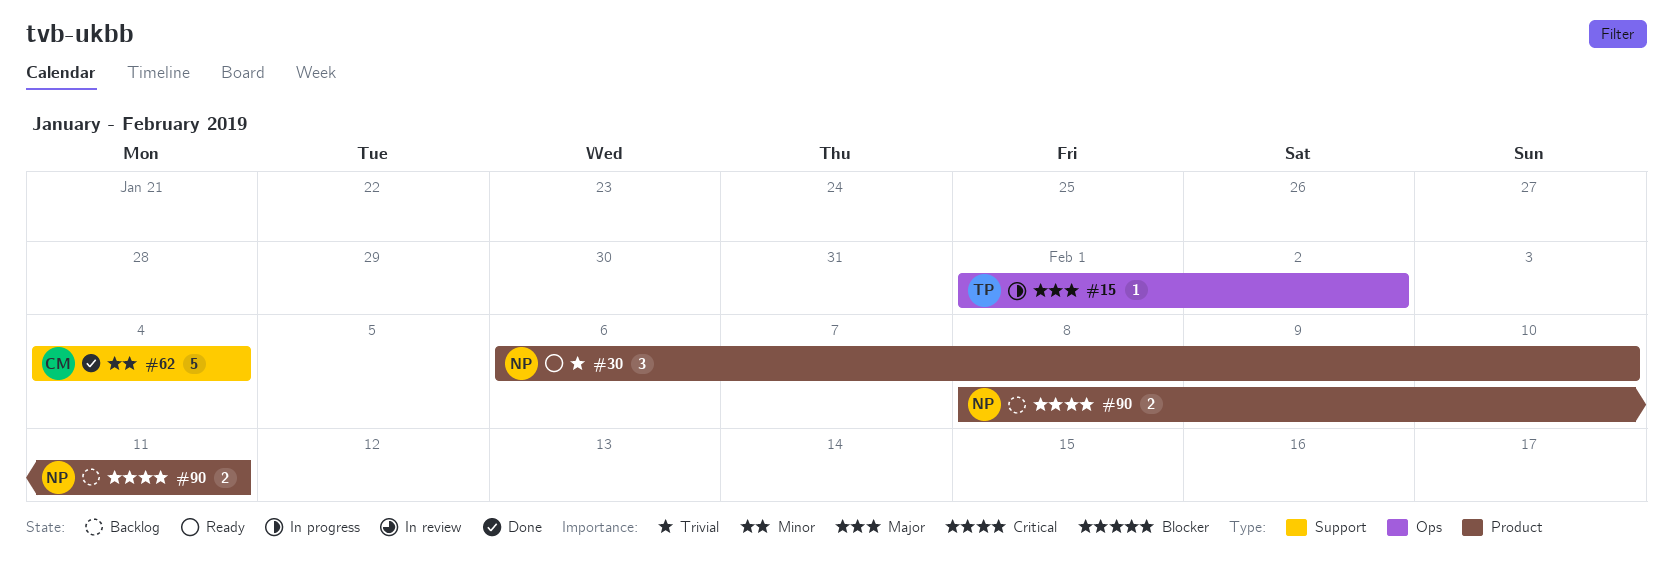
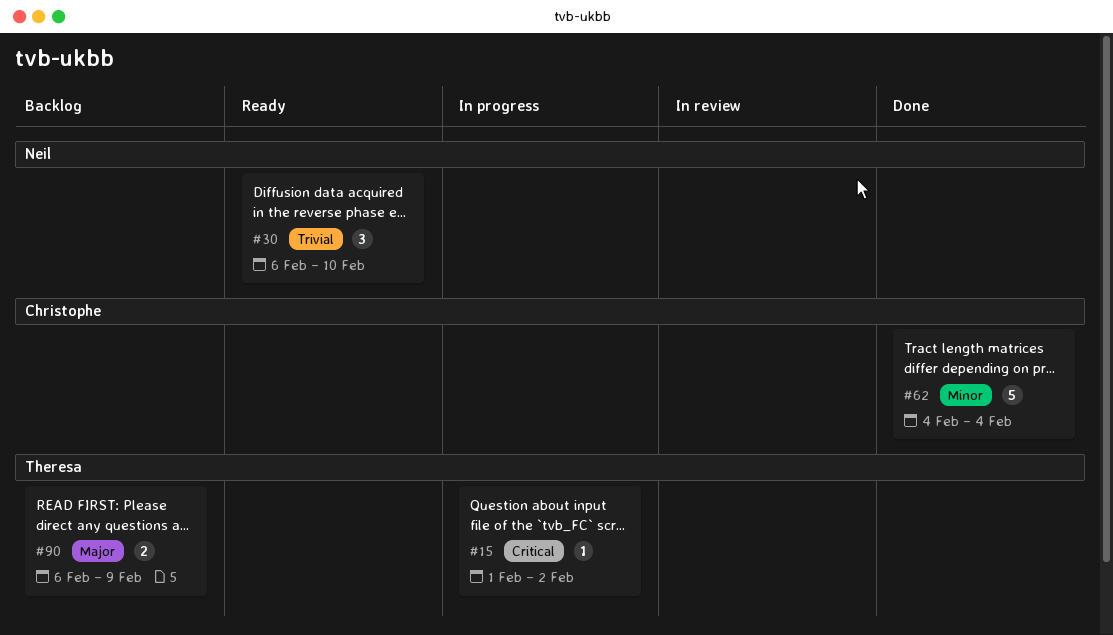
#15, priority: Major -> Critical
#90, owner: Neil -> Theresa
#90, priority: Critical -> Major
#90, start: Feb 8 -> Feb 6
#90, due: Feb 11 -> Feb 9

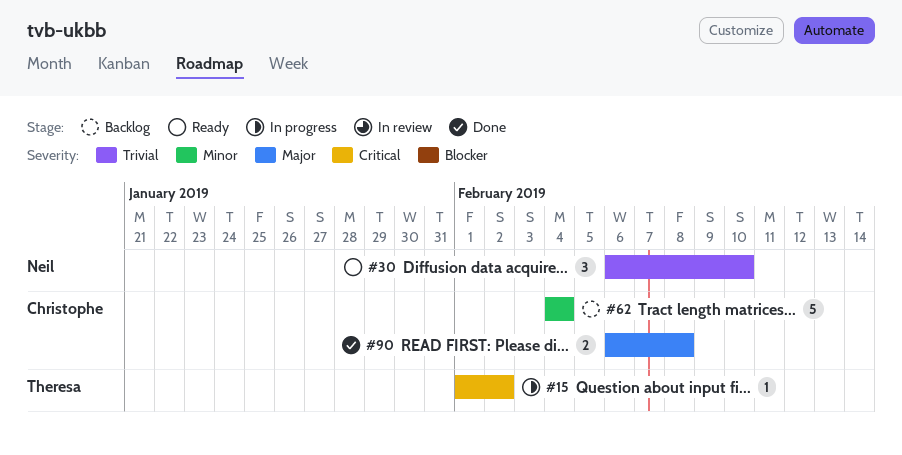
#62, status: Done -> Backlog
#90, status: Backlog -> Done
#90, owner: Theresa -> Christophe
#90, due: Feb 9 -> Feb 8

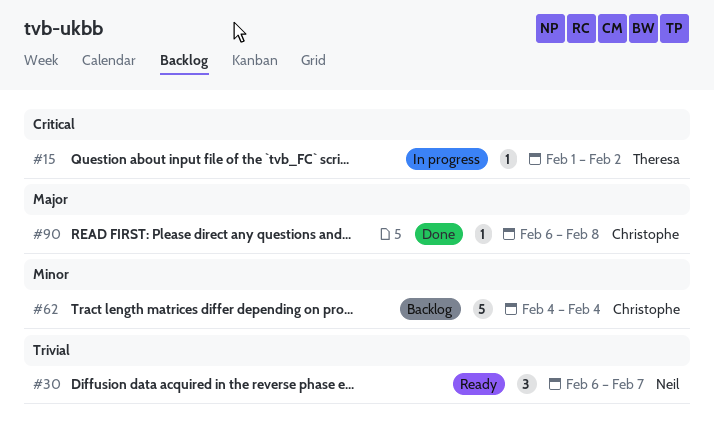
#30, due: Feb 10 -> Feb 7
#90, estimate: 2 -> 1

